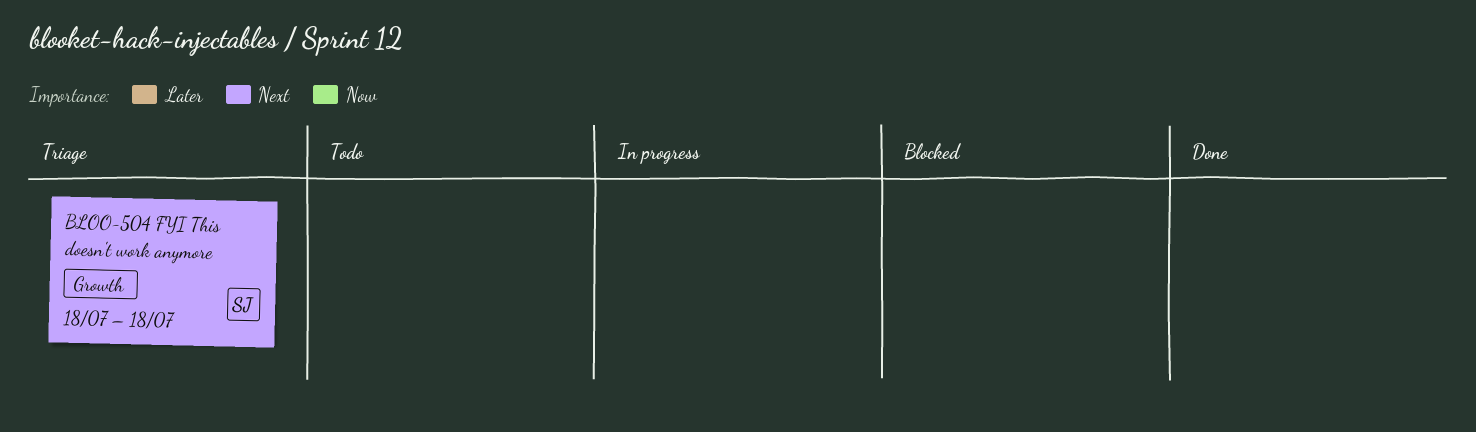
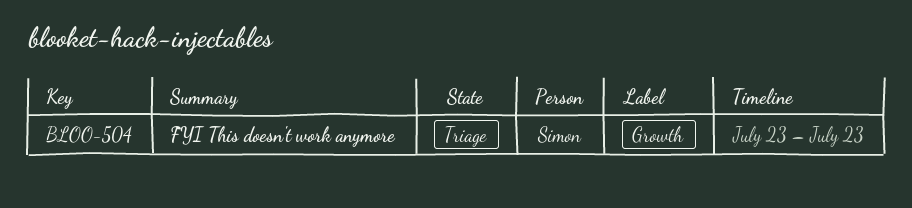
BLOO-504, start: Jul 18 -> Jul 23
BLOO-504, due: Jul 18 -> Jul 23

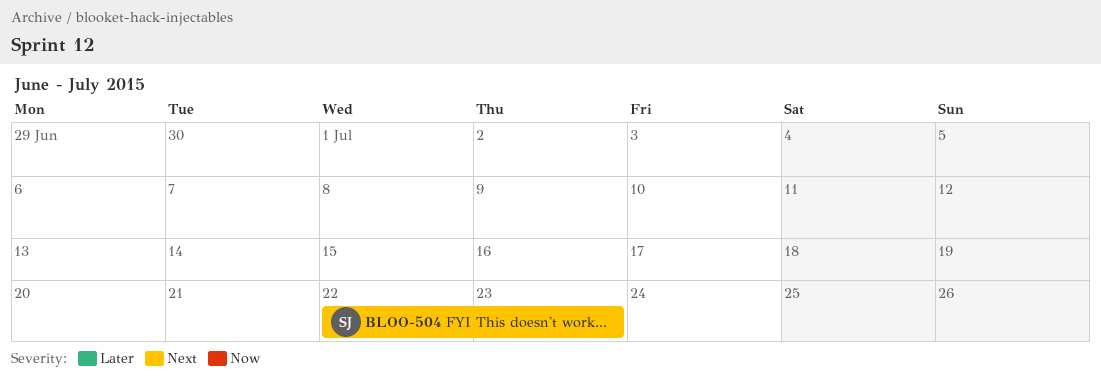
BLOO-504, start: Jul 23 -> Jul 22

